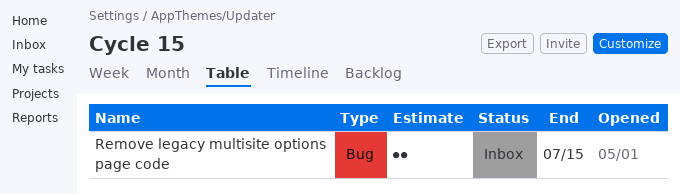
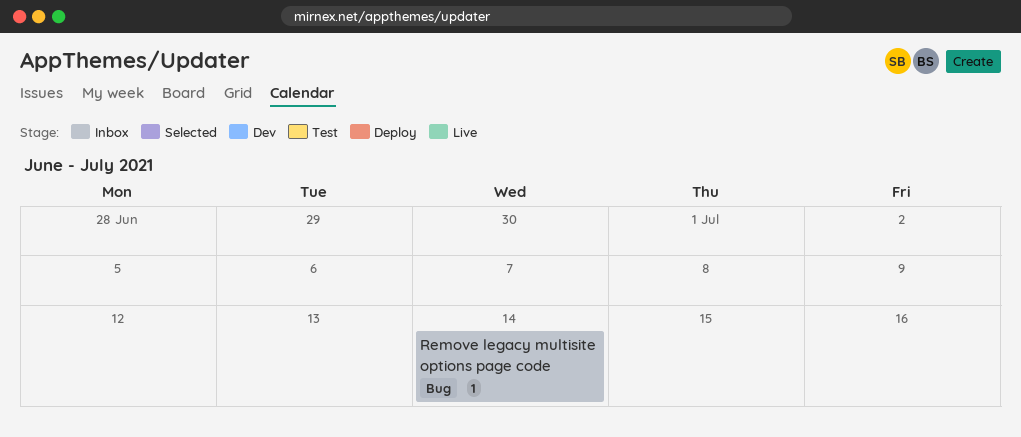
Remove legacy multisite options page code, estimate: 2 -> 1
Remove legacy multisite options page code, due: Jul 15 -> Jul 14

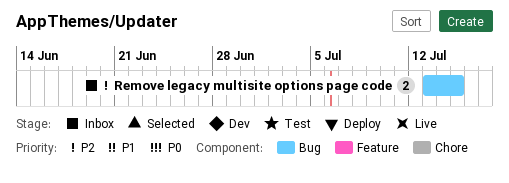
Remove legacy multisite options page code, estimate: 1 -> 2
Remove legacy multisite options page code, due: Jul 14 -> Jul 15

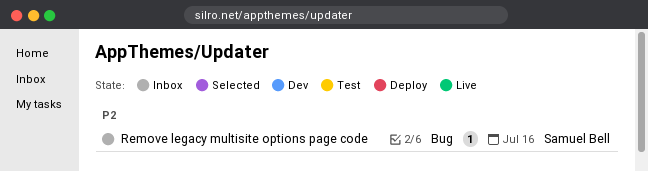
Remove legacy multisite options page code, estimate: 2 -> 1
Remove legacy multisite options page code, due: Jul 15 -> Jul 16

